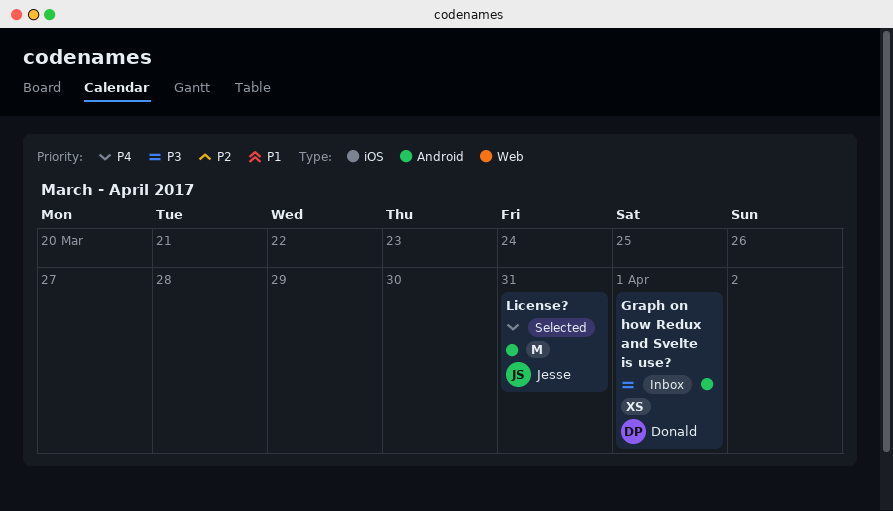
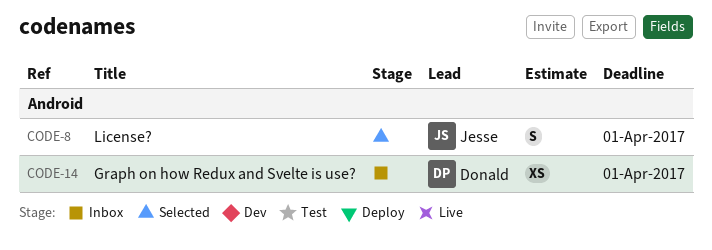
License?, estimate: M -> S
License?, due: Mar 31 -> Apr 1

